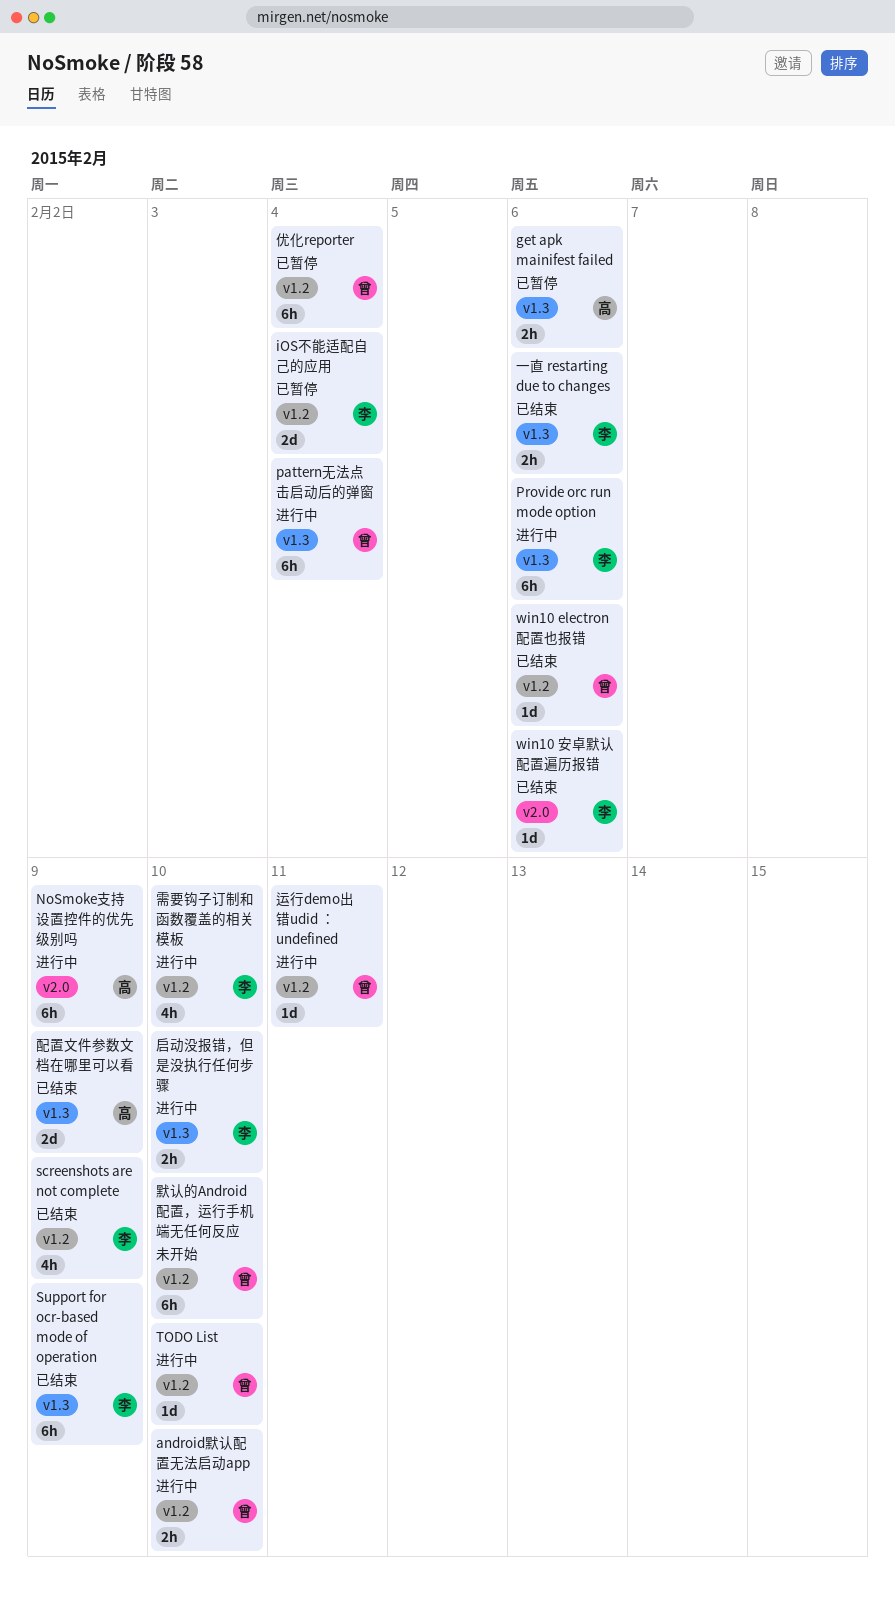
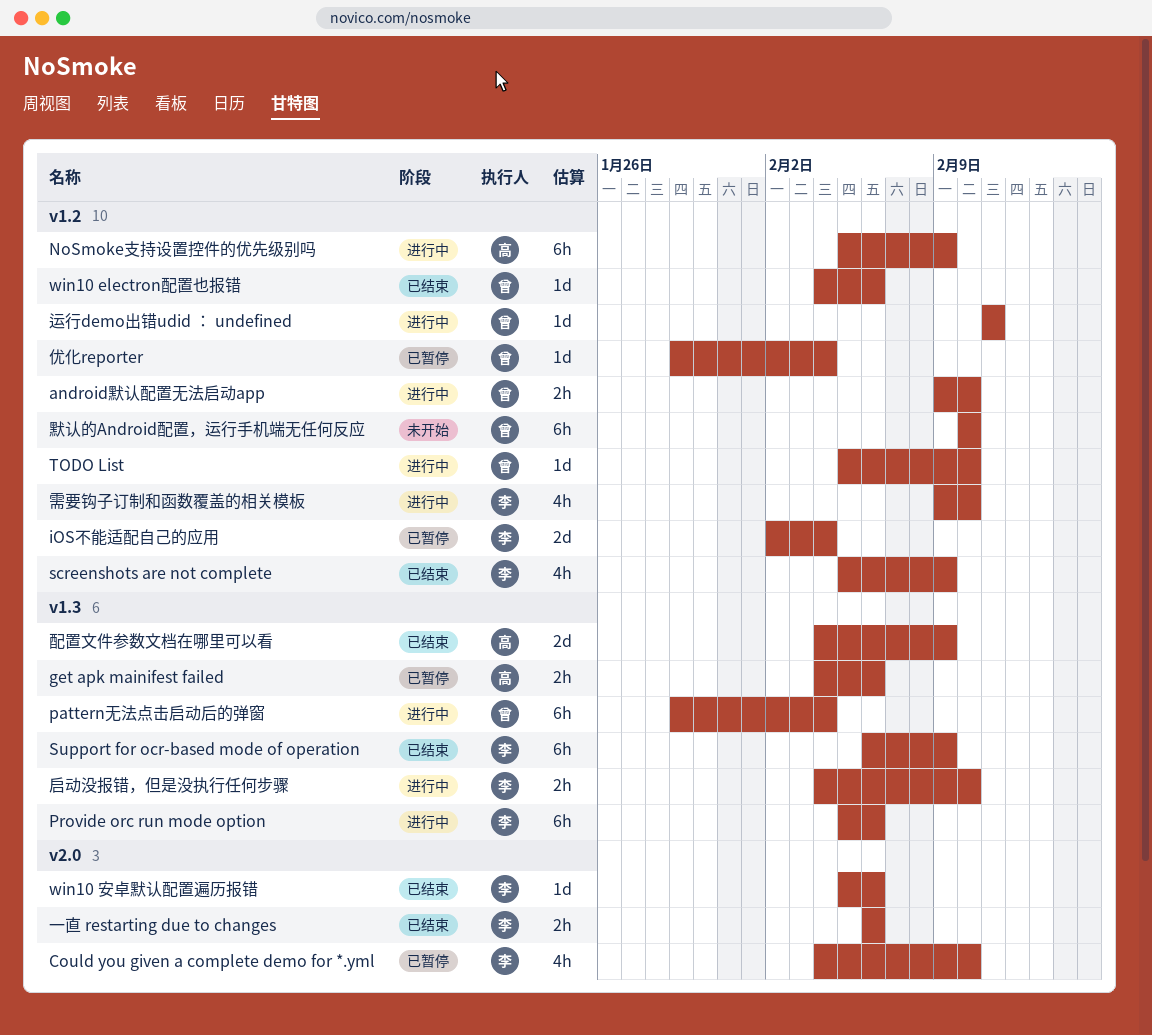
Could you given a complete demo for *.yml: none -> present
NoSmoke支持设置控件的优先级别吗, label: v2.0 -> v1.2
一直 restarting due to changes, label: v1.3 -> v2.0
优化reporter, estimate: 6h -> 1d

